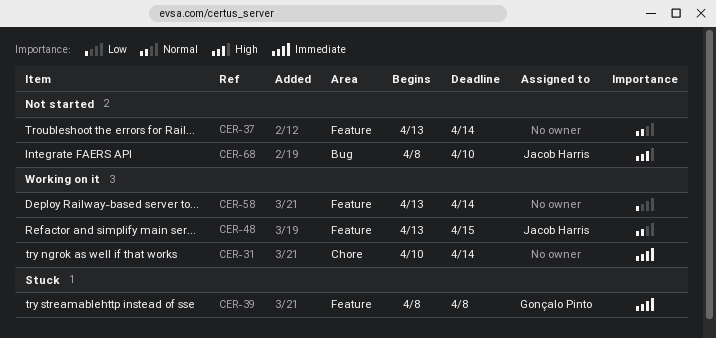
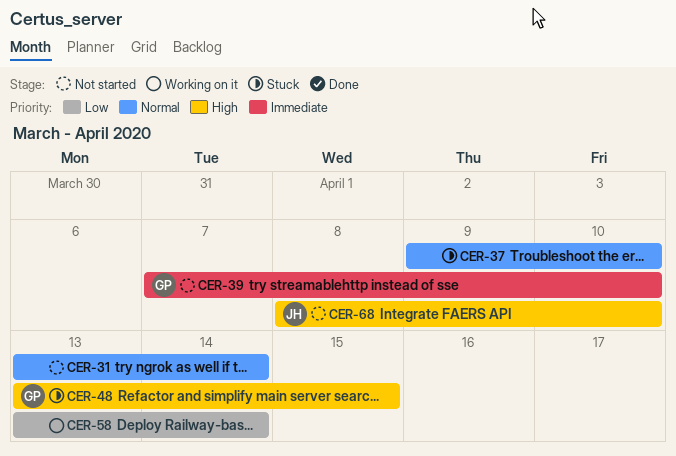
CER-31, status: Working on it -> Not started
CER-31, priority: Immediate -> Normal
CER-31, start: Apr 10 -> Apr 13
CER-37, status: Not started -> Stuck
CER-37, start: Apr 13 -> Apr 9
CER-37, due: Apr 14 -> Apr 10
CER-39, status: Stuck -> Not started
CER-39, start: Apr 8 -> Apr 7
CER-39, due: Apr 8 -> Apr 10
CER-48, status: Working on it -> Stuck
CER-48, owner: Jacob Harris -> Gonçalo Pinto
CER-48, priority: Normal -> High

